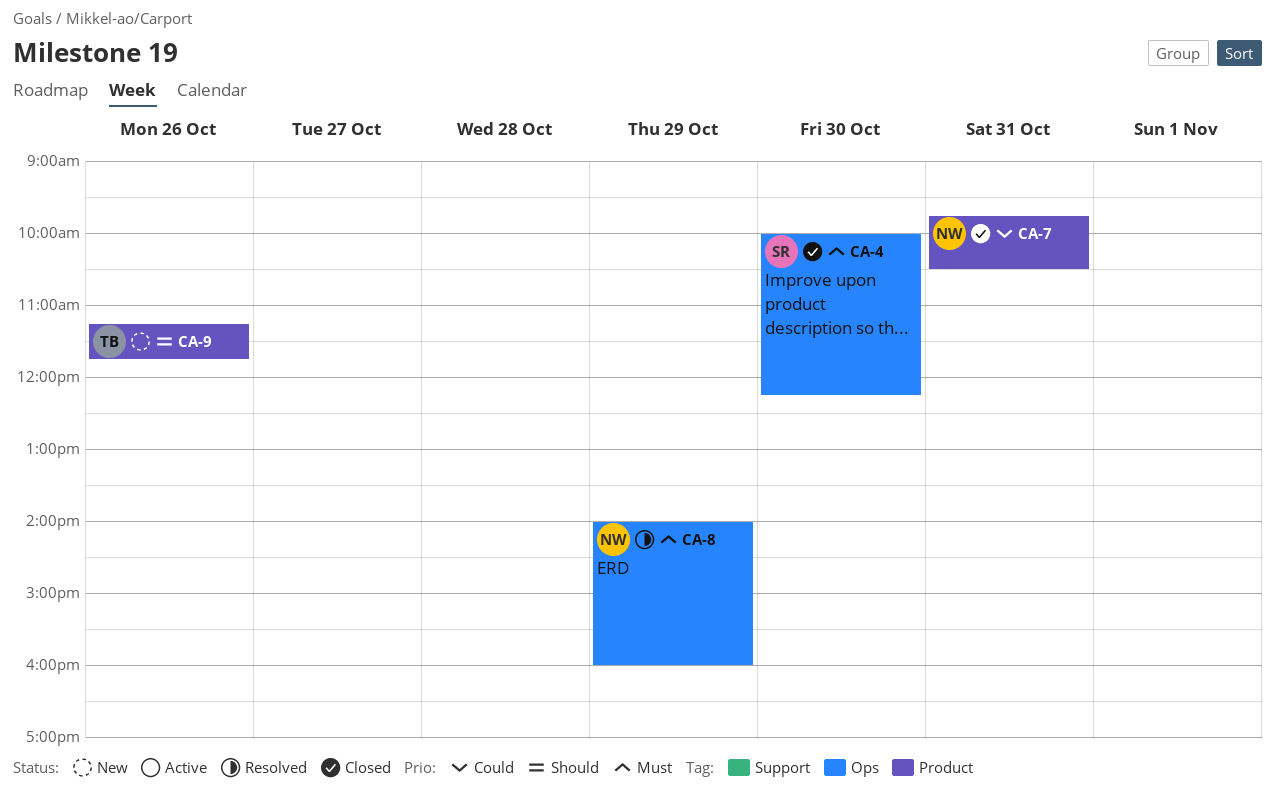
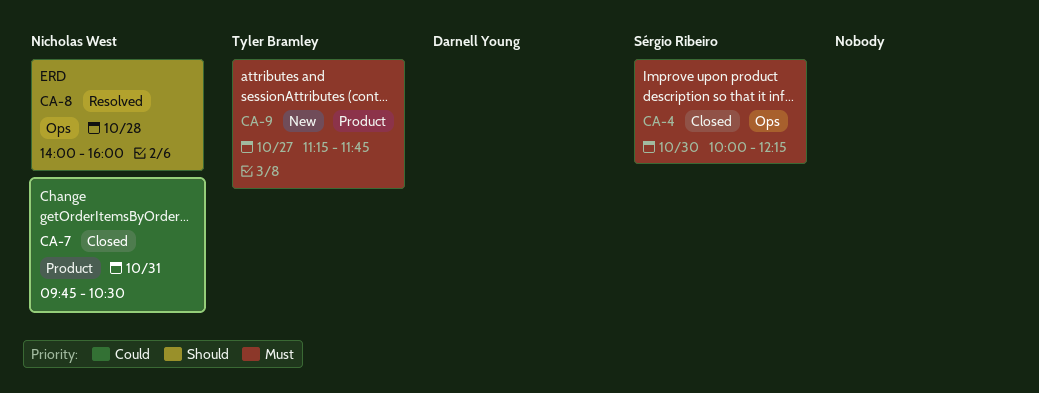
CA-8, priority: Must -> Should
CA-8, day: Oct 29 -> Oct 28
CA-9, priority: Should -> Must
CA-9, day: Oct 26 -> Oct 27

